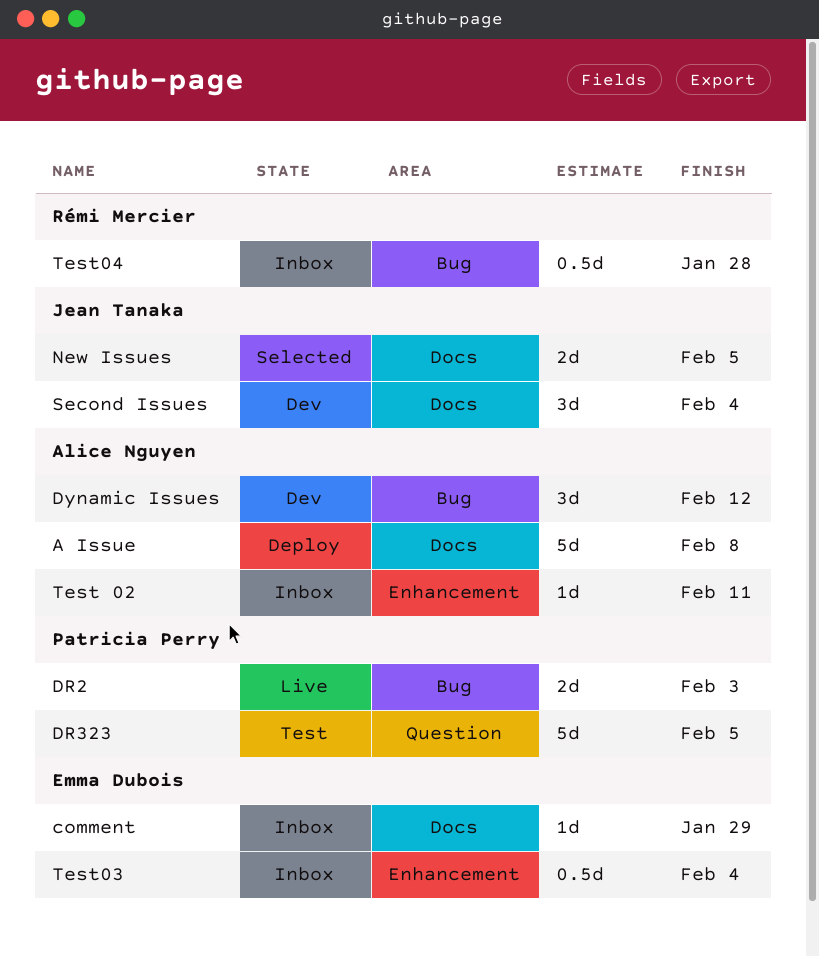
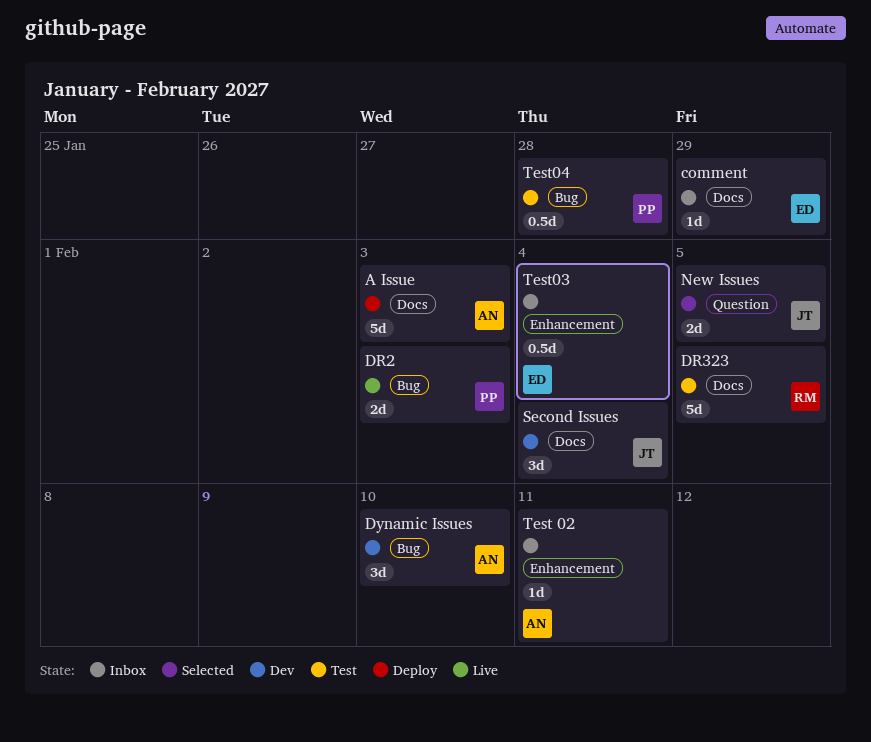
A Issue, due: Feb 8 -> Feb 3
DR323, owner: Patricia Perry -> Rémi Mercier
DR323, label: Question -> Docs
Dynamic Issues, due: Feb 12 -> Feb 10
New Issues, label: Docs -> Question
Test04, status: Inbox -> Test
Test04, owner: Rémi Mercier -> Patricia Perry

